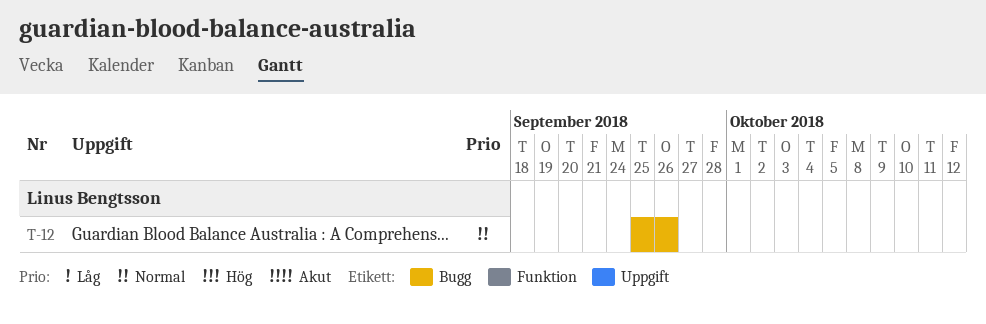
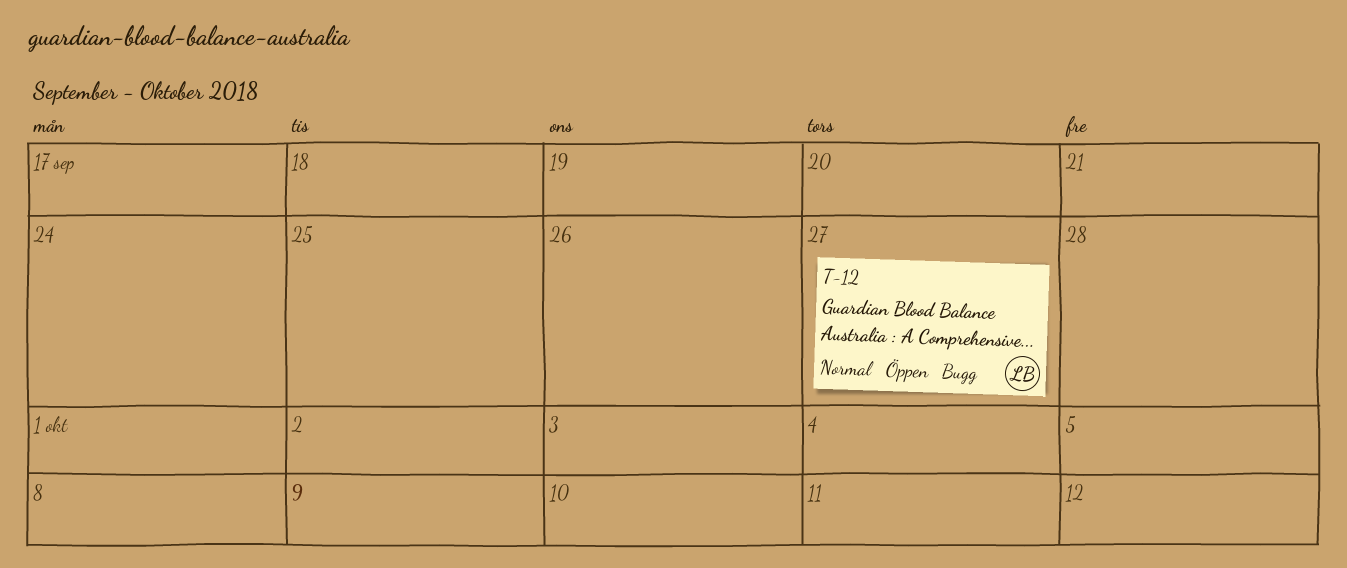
T-12, due: Sep 26 -> Sep 27

